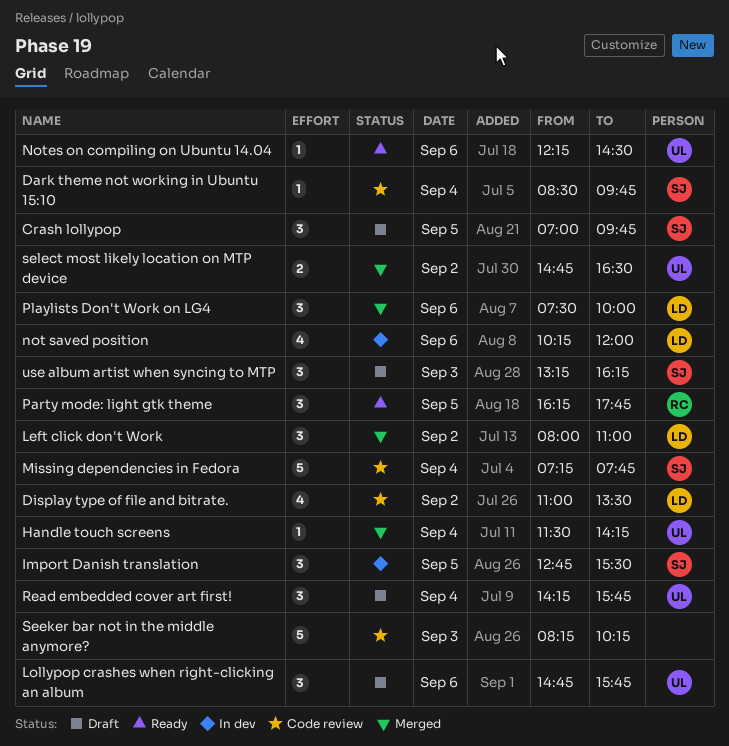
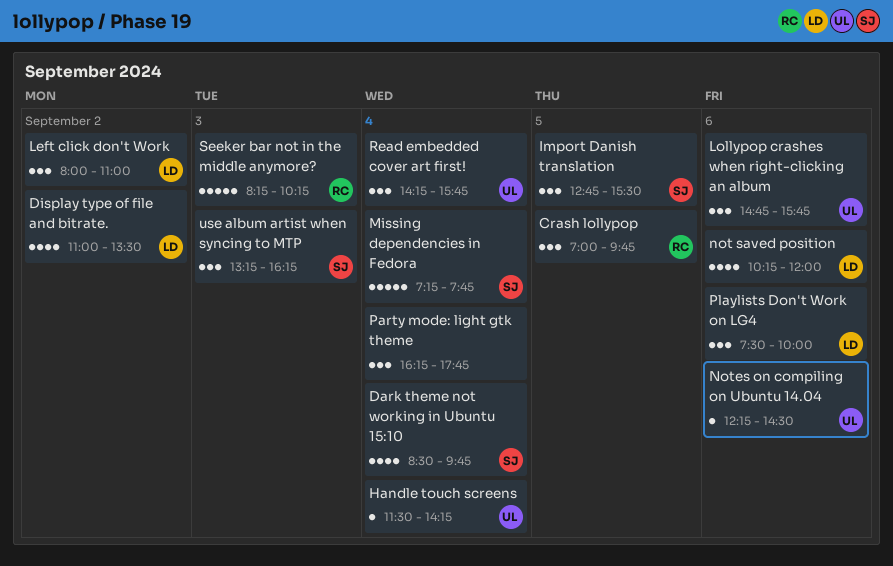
Crash lollypop, owner: SJ -> RC
Dark theme not working in Ubuntu 15:10, estimate: 1 -> 4
Party mode: light gtk theme, owner: RC -> none
Party mode: light gtk theme, day: Sep 5 -> Sep 4
Seeker bar not in the middle anymore?, owner: none -> RC
select most likely location on MTP device: present -> none

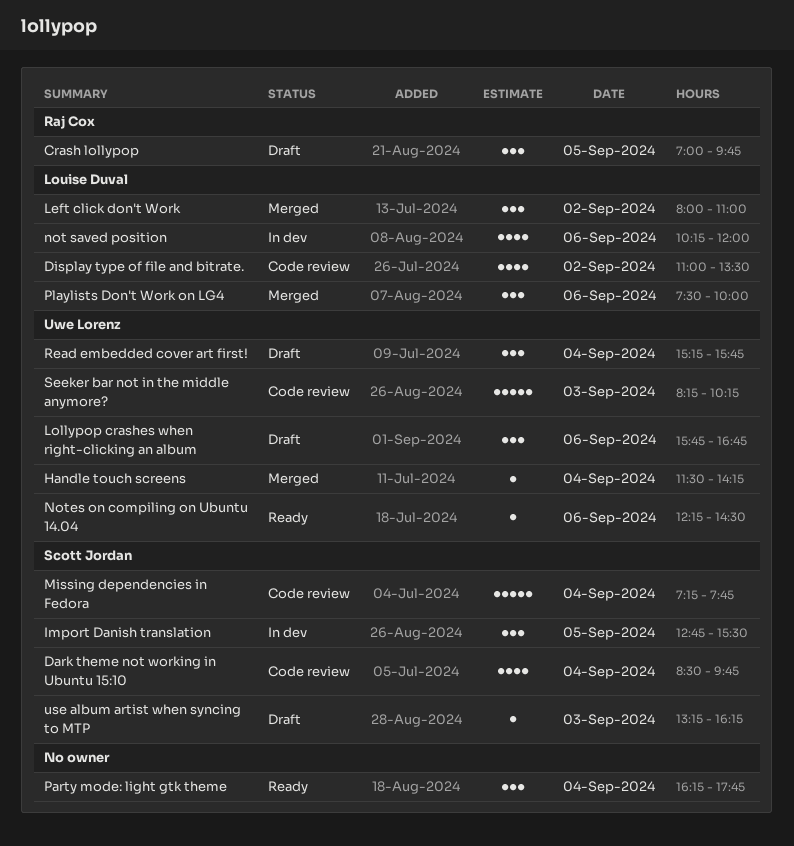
Lollypop crashes when right-clicking an album, begins: 14:45 -> 15:45
Lollypop crashes when right-clicking an album, ends: 15:45 -> 16:45
Read embedded cover art first!, begins: 14:15 -> 15:15
Seeker bar not in the middle anymore?, owner: Raj Cox -> Uwe Lorenz
use album artist when syncing to MTP, estimate: 3 -> 1

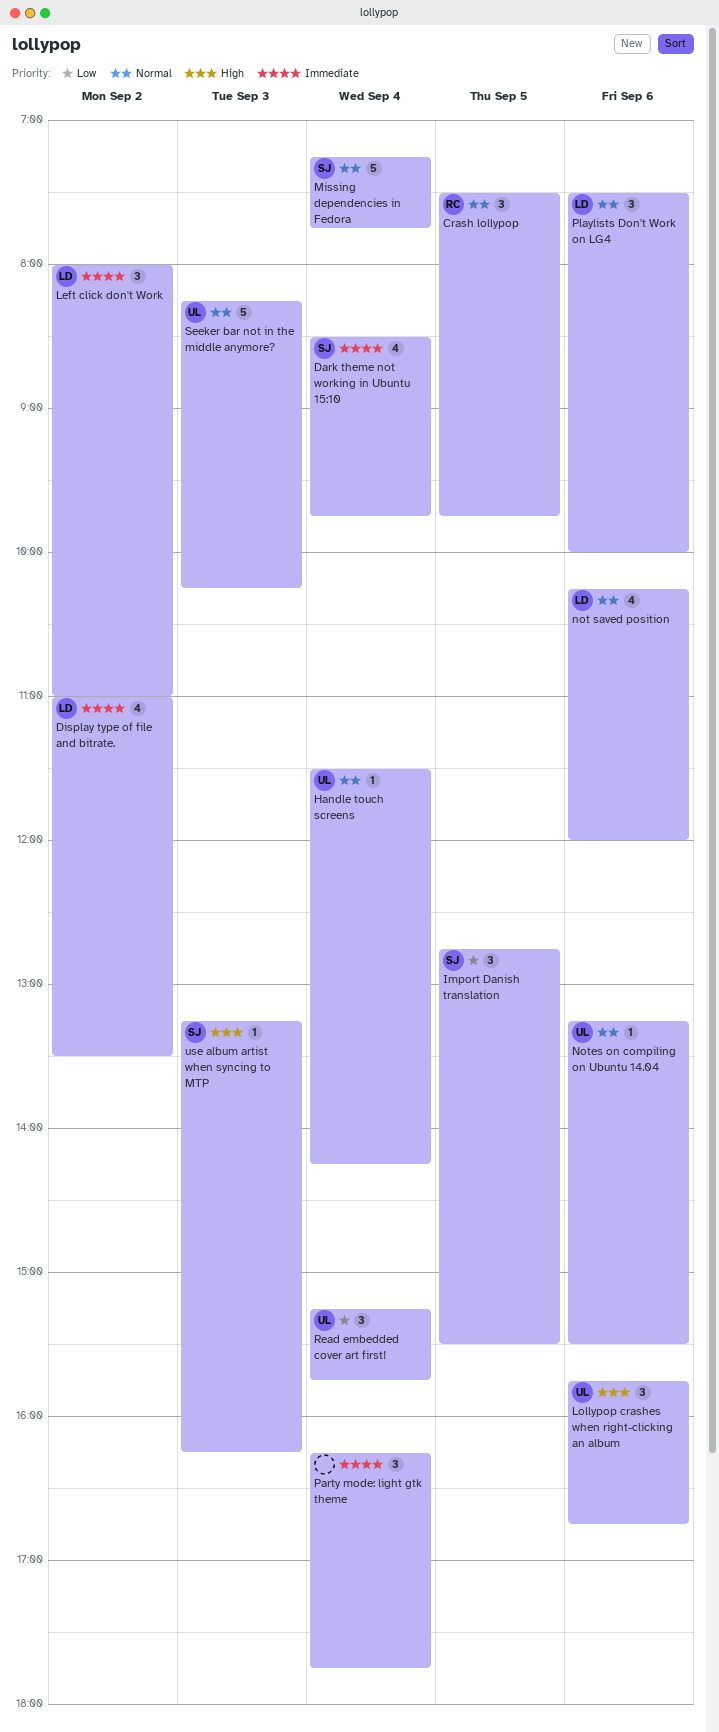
Crash lollypop, begins: 07:00 -> 07:30
Notes on compiling on Ubuntu 14.04, begins: 12:15 -> 13:15
Notes on compiling on Ubuntu 14.04, ends: 14:30 -> 15:30

